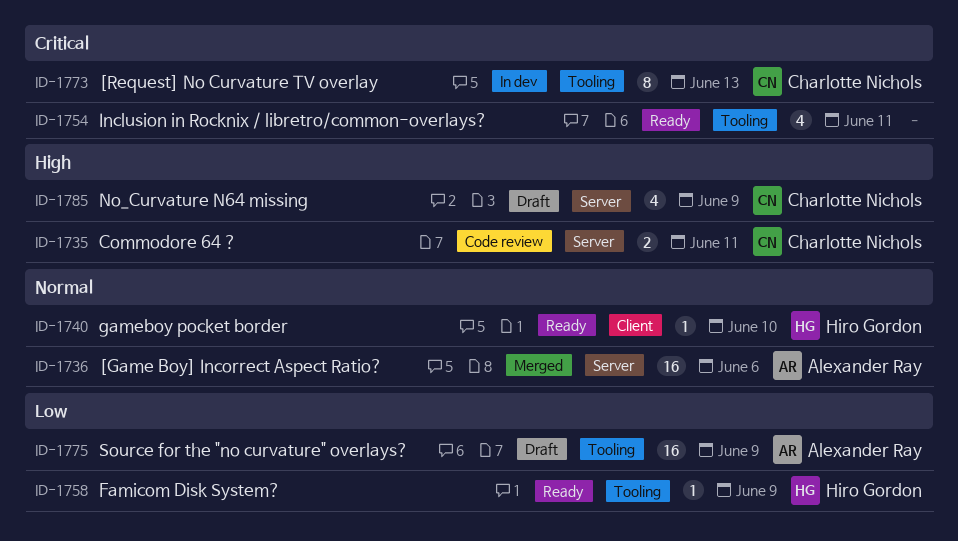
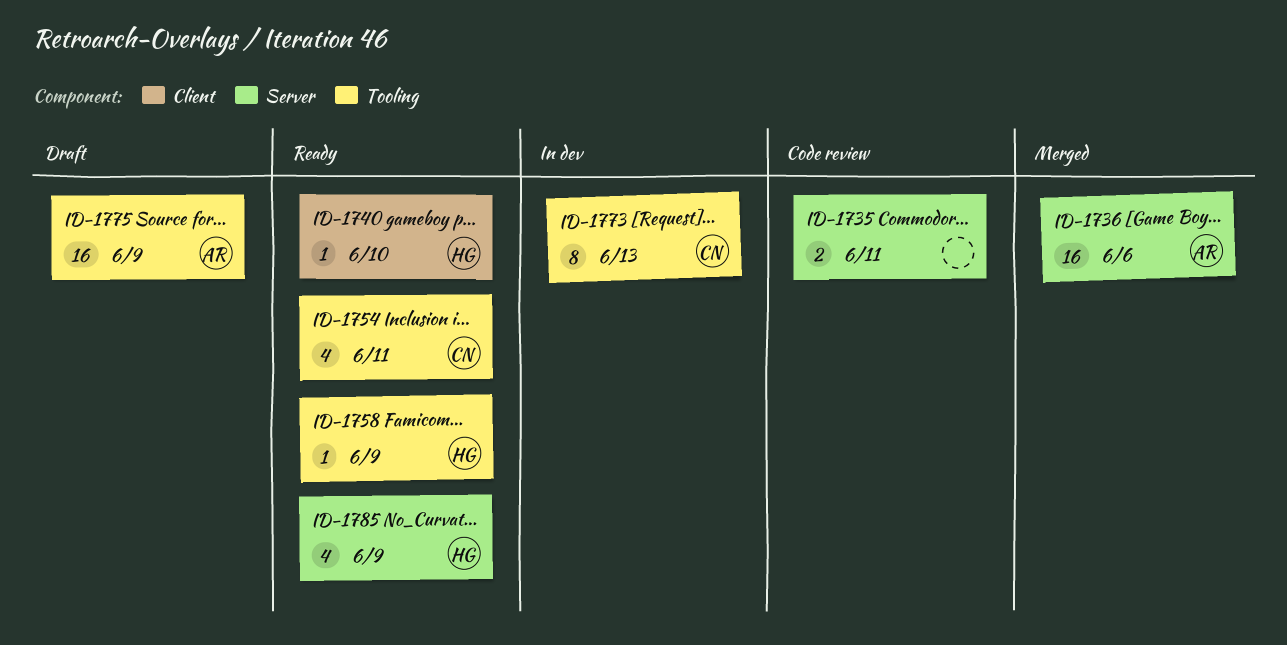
ID-1735, owner: Charlotte Nichols -> none
ID-1754, owner: none -> Charlotte Nichols
ID-1785, status: Draft -> Ready
ID-1785, owner: Charlotte Nichols -> Hiro Gordon

